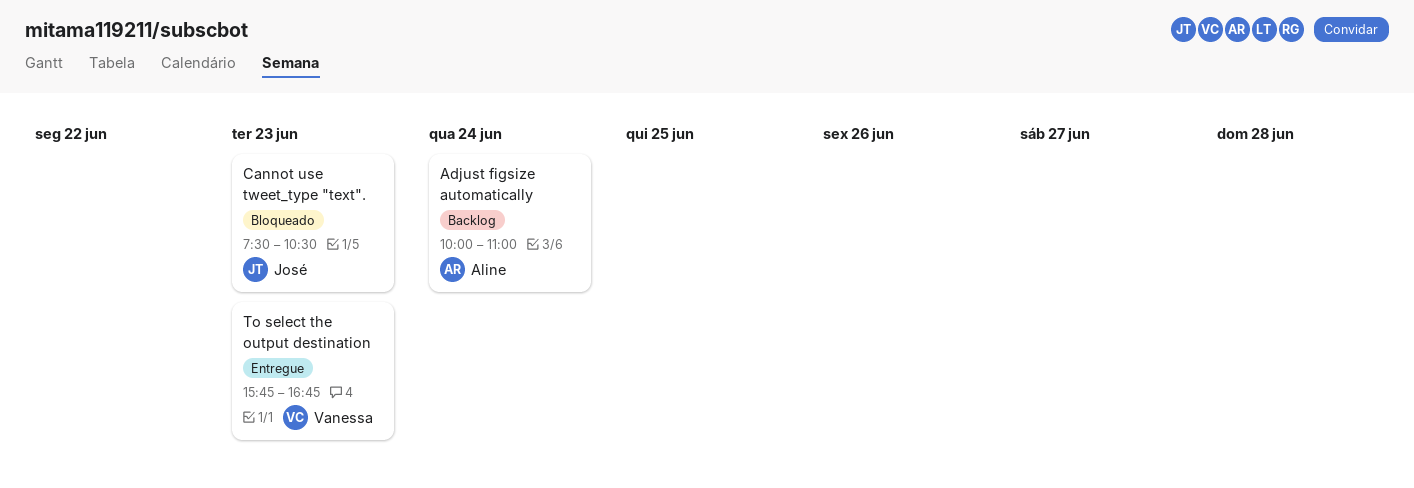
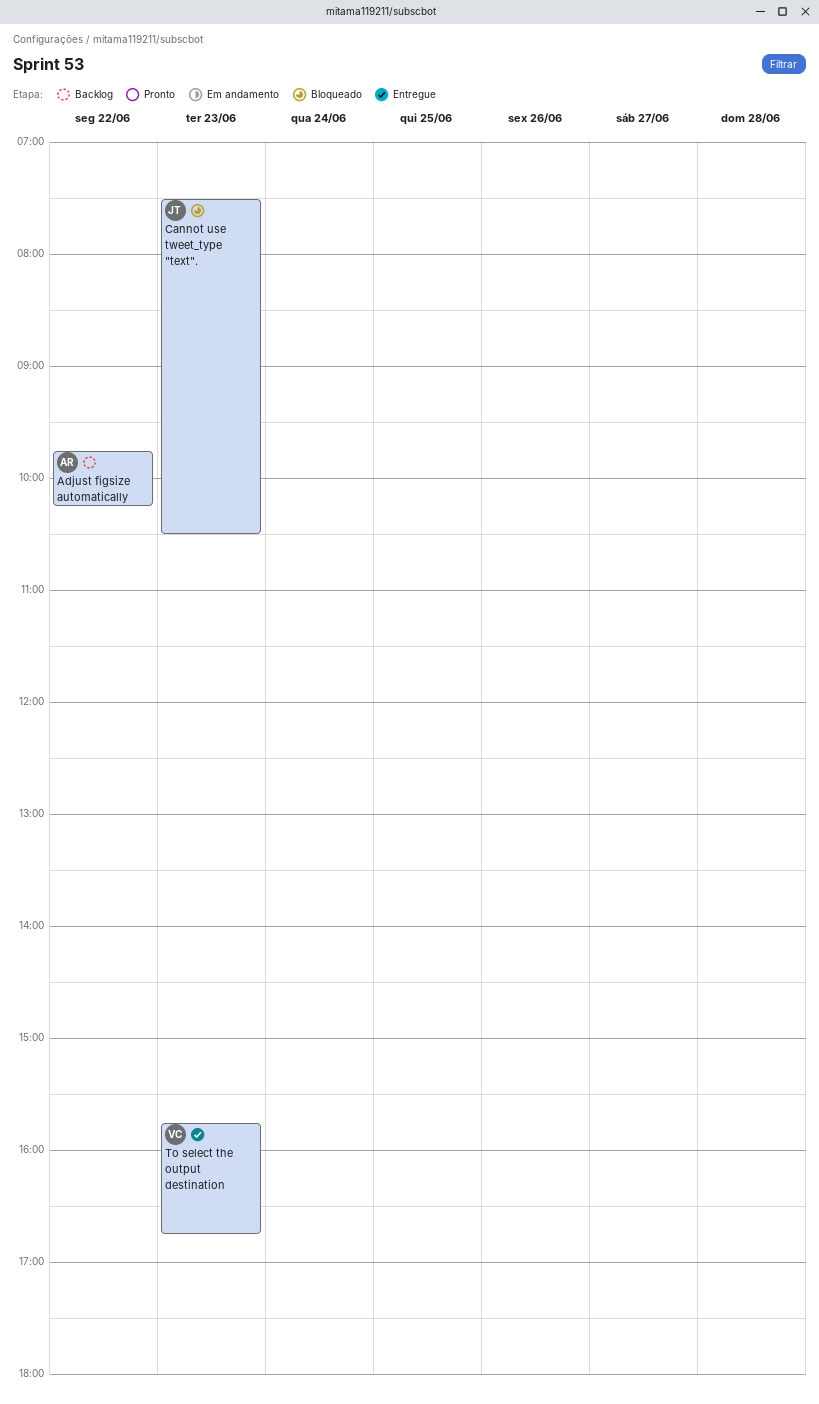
Adjust figsize automatically, day: Jun 24 -> Jun 22
Adjust figsize automatically, begins: 10:00 -> 09:45
Adjust figsize automatically, ends: 11:00 -> 10:15

